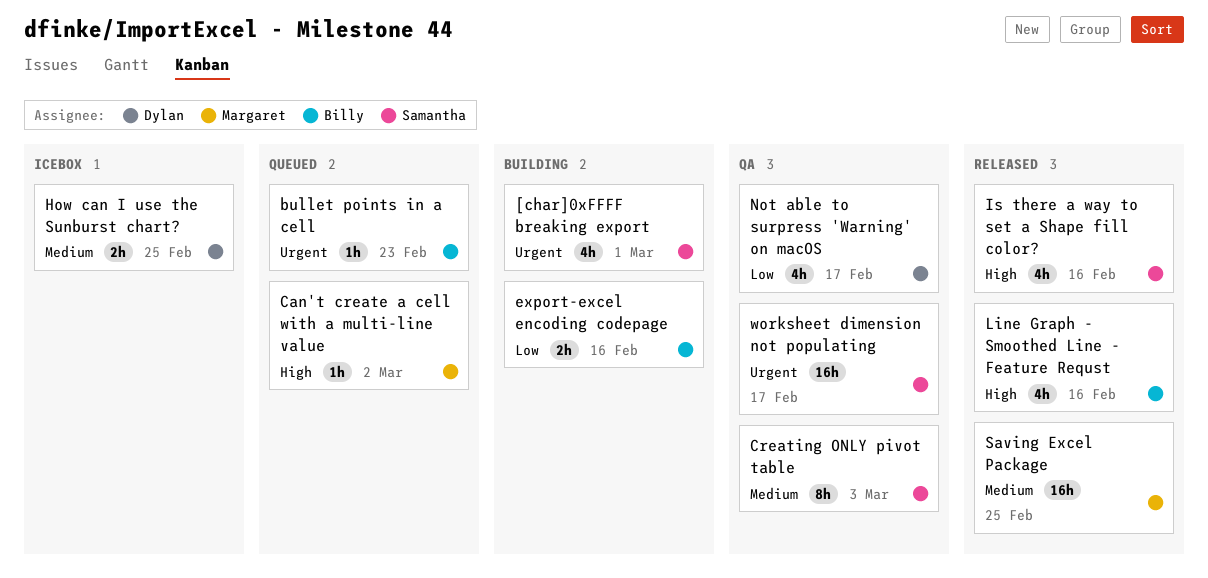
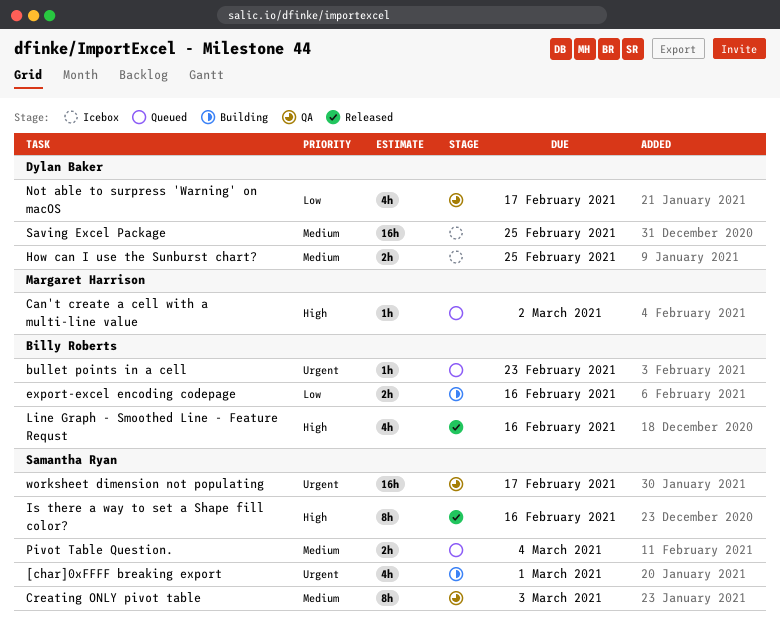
Is there a way to set a Shape fill color?, estimate: 4h -> 8h
Pivot Table Question.: none -> present
Saving Excel Package, status: Released -> Icebox
Saving Excel Package, owner: Margaret Harrison -> Dylan Baker

